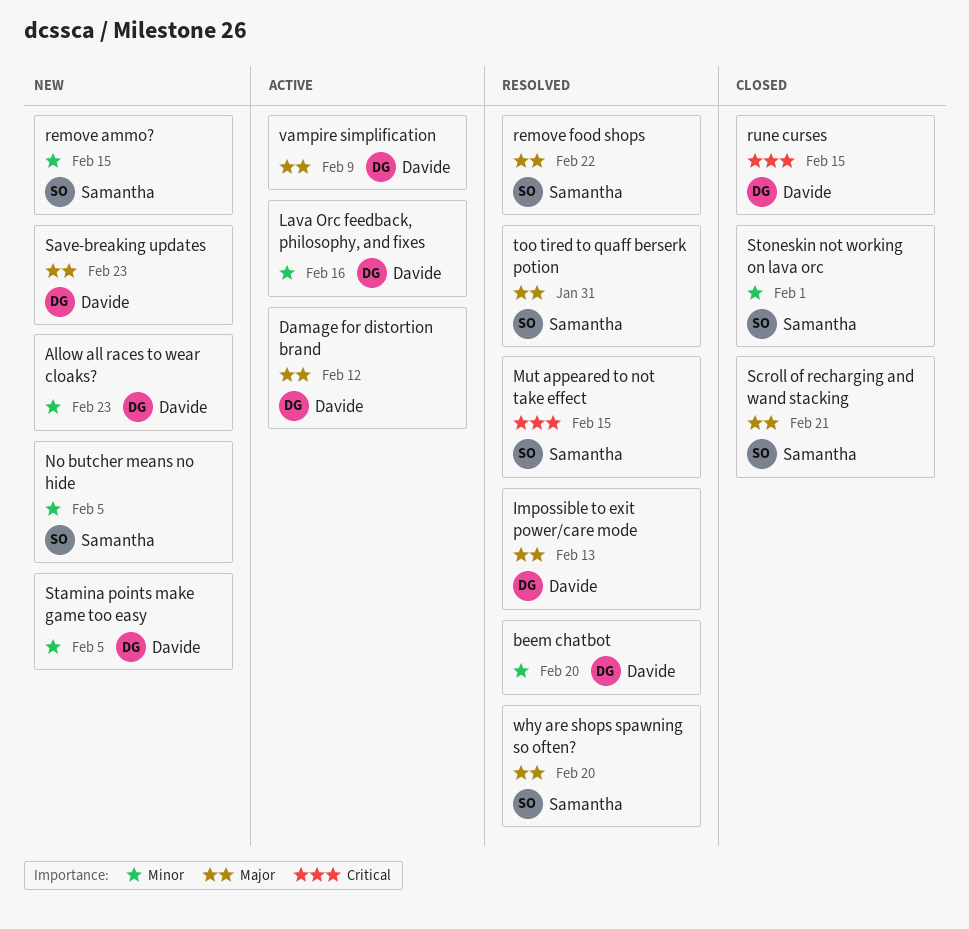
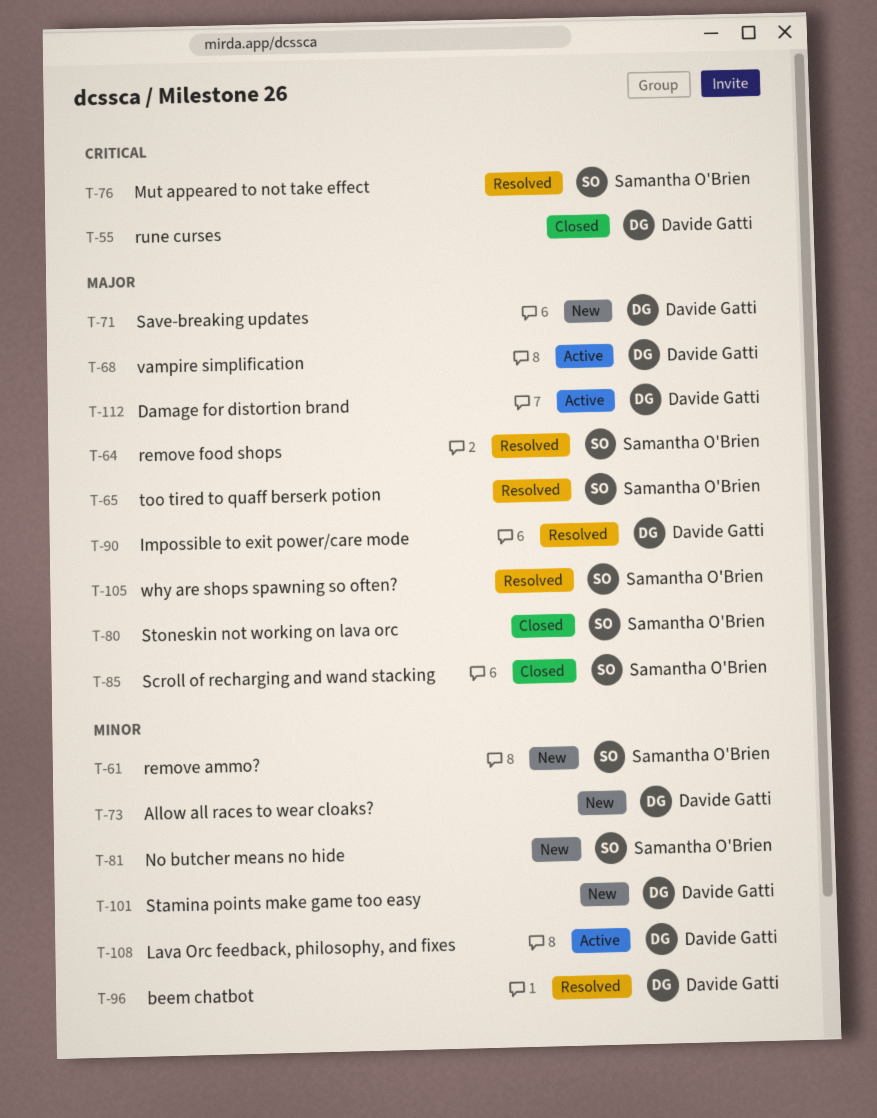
Stoneskin not working on lava orc, priority: Minor -> Major

